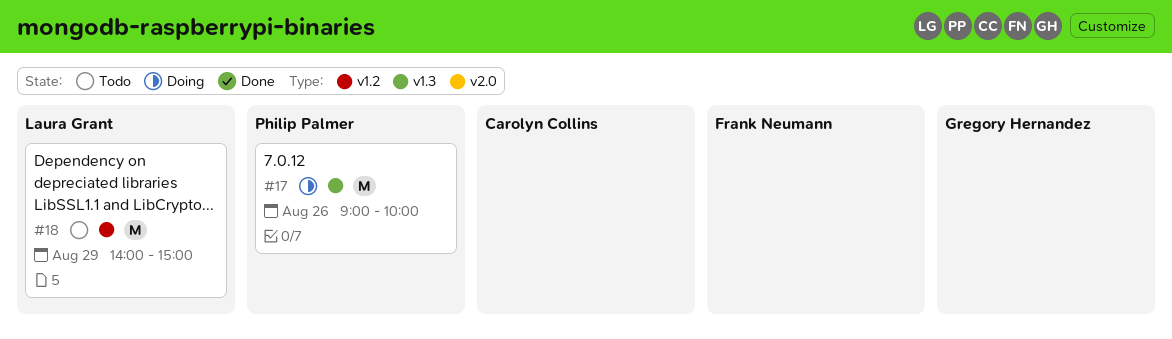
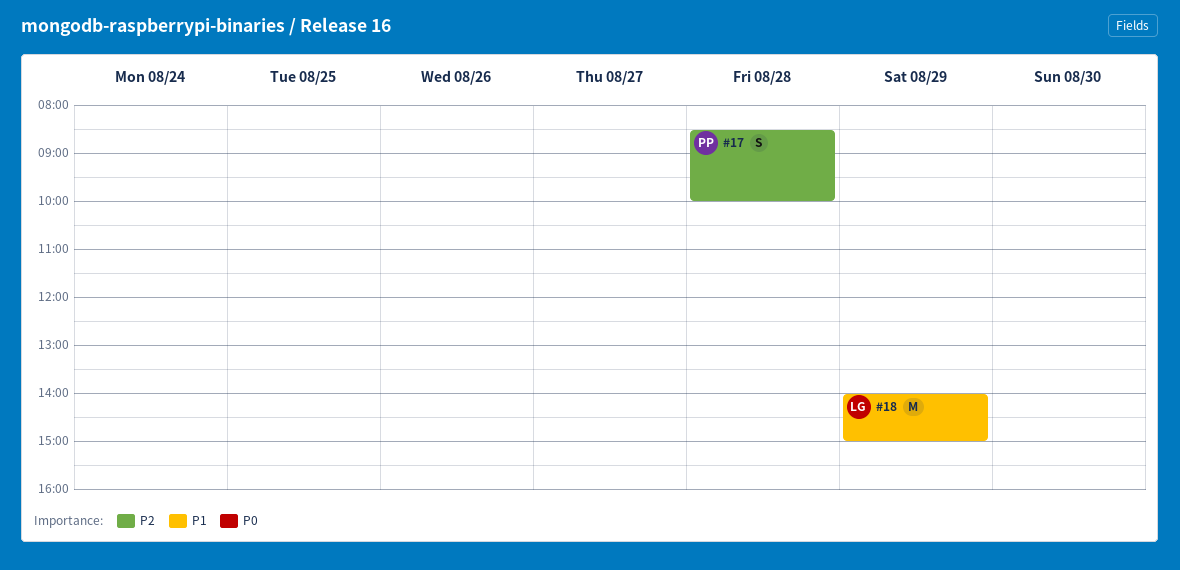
#17, estimate: M -> S
#17, day: Aug 26 -> Aug 28
#17, begins: 09:00 -> 08:30

